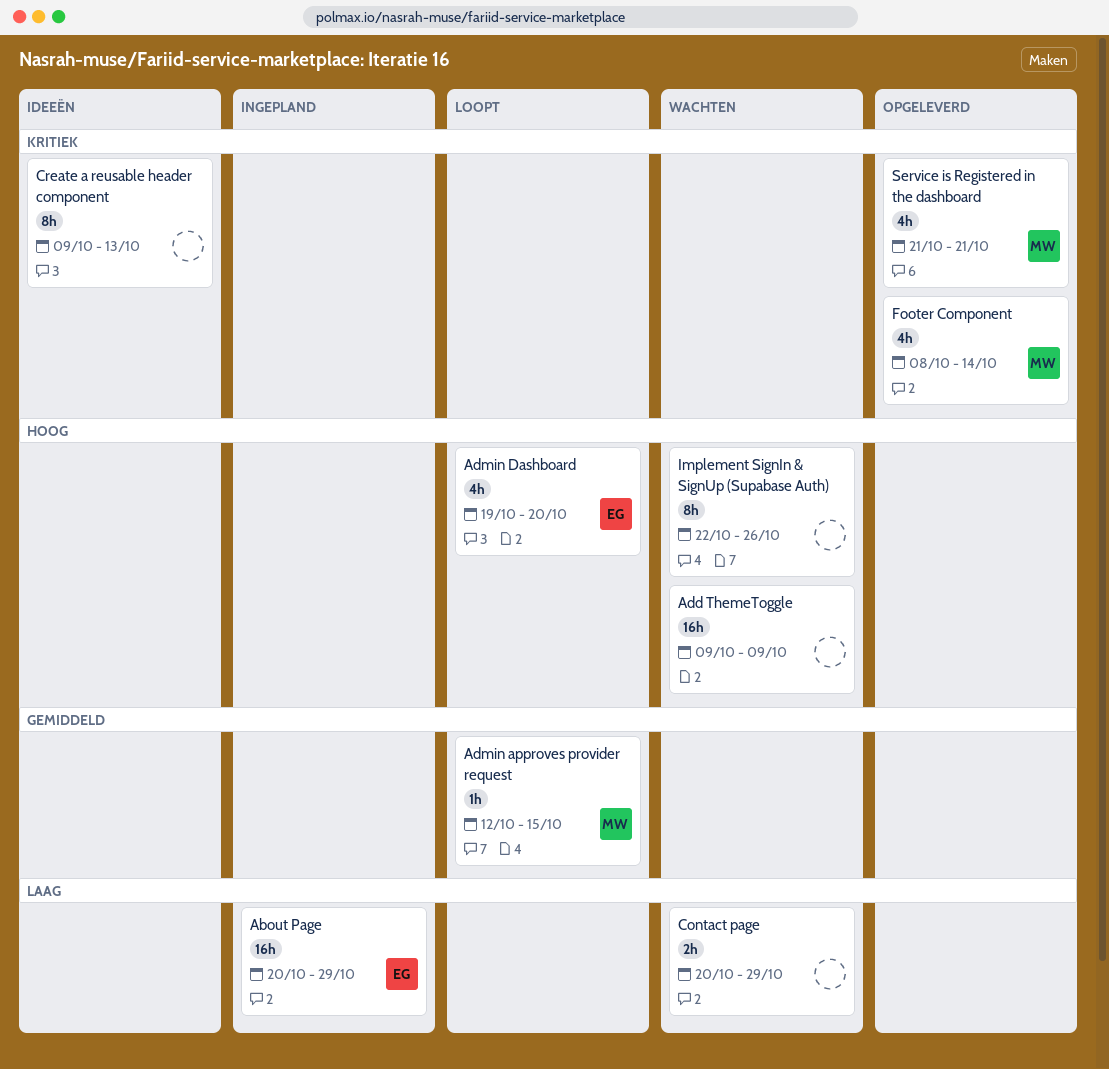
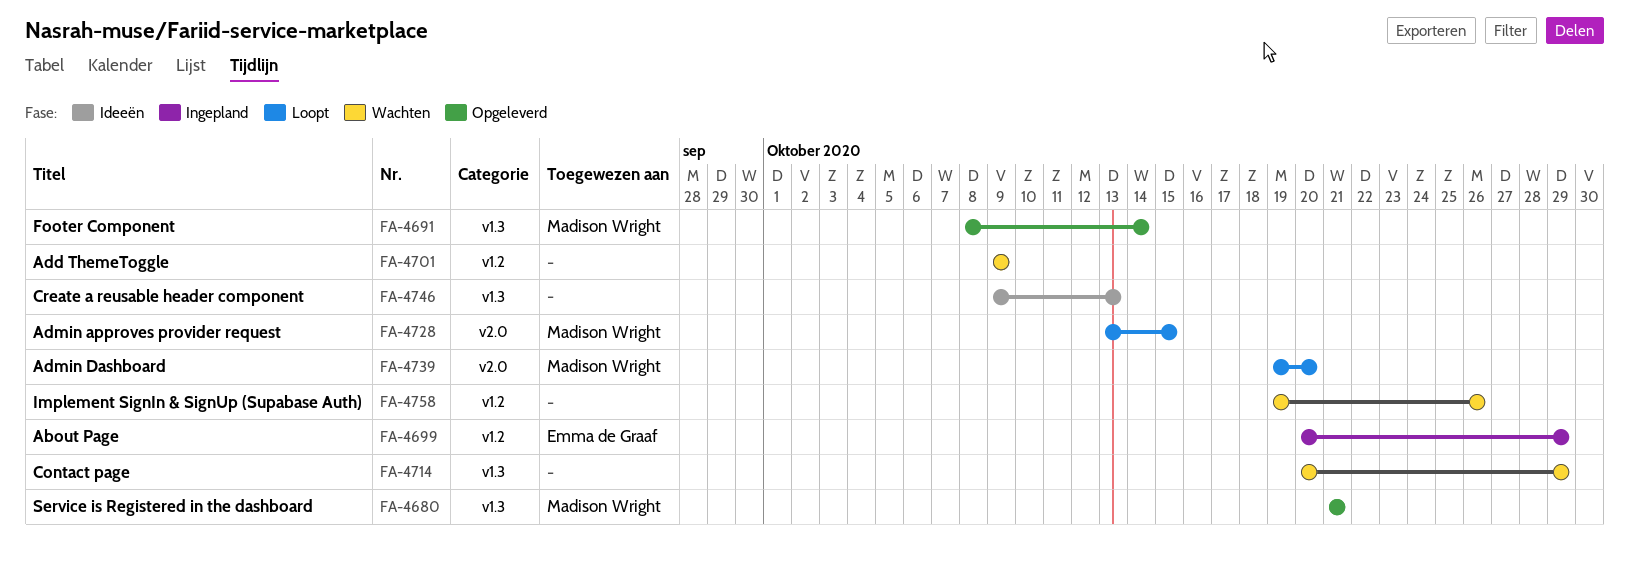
Admin approves provider request, start: Oct 12 -> Oct 13
Admin Dashboard, owner: Emma de Graaf -> Madison Wright
Implement SignIn & SignUp (Supabase Auth), start: Oct 22 -> Oct 19

